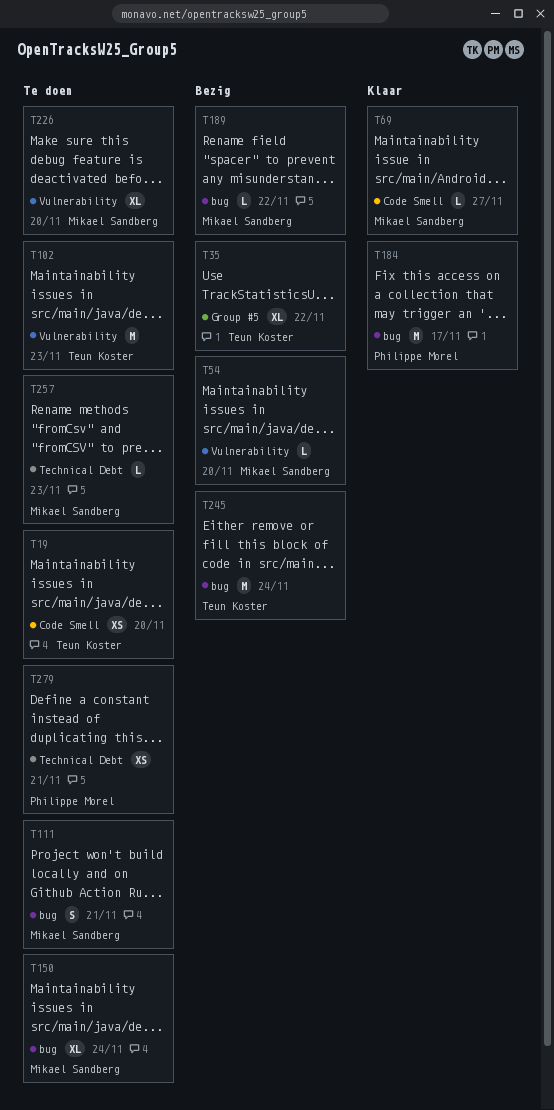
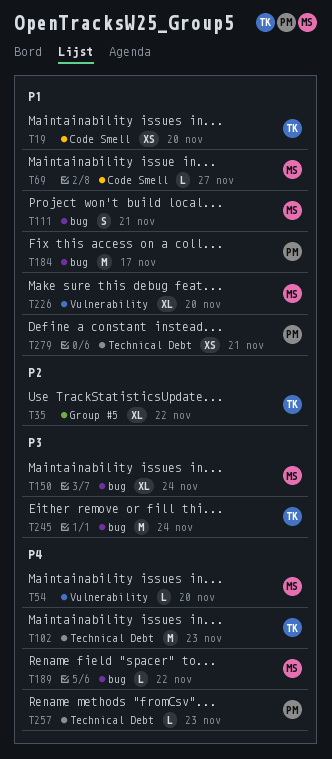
T102, label: Vulnerability -> Technical Debt
T257, owner: Mikael Sandberg -> Philippe Morel

